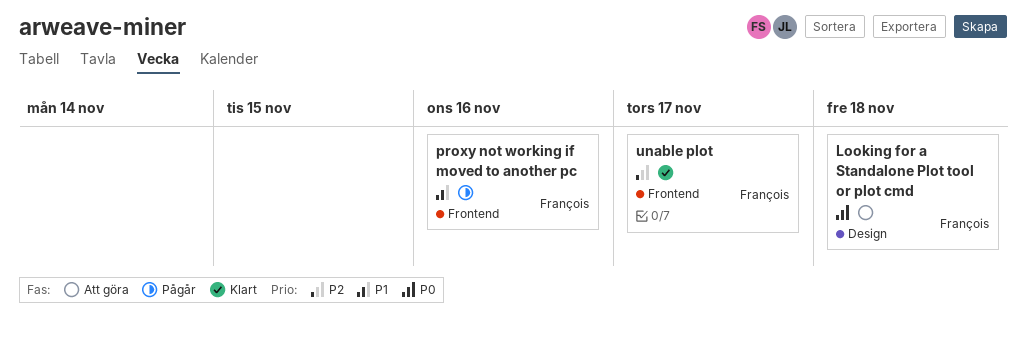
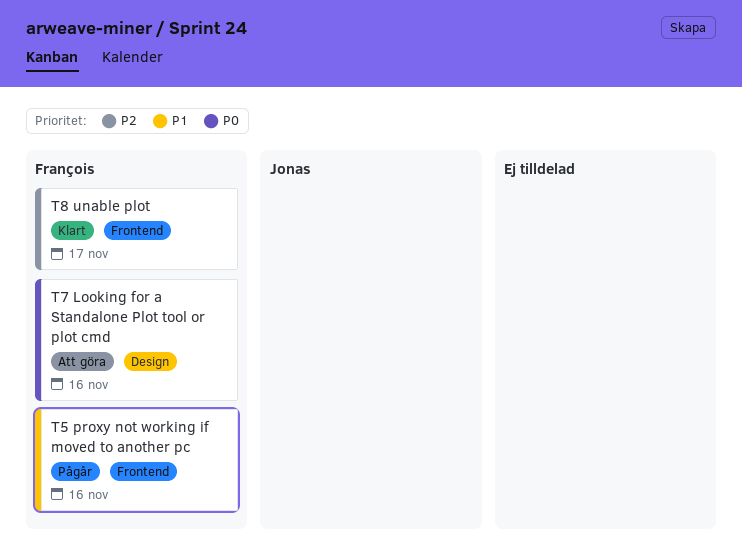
Looking for a Standalone Plot tool or plot cmd, due: Nov 18 -> Nov 16

